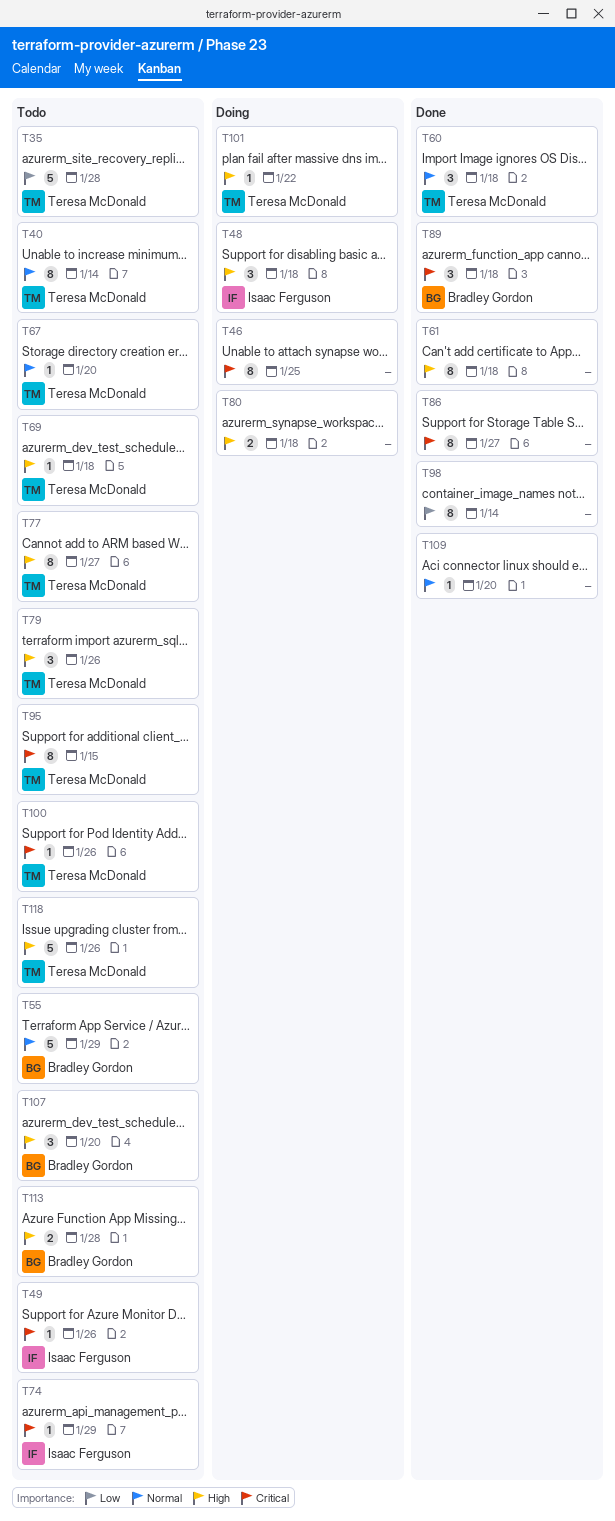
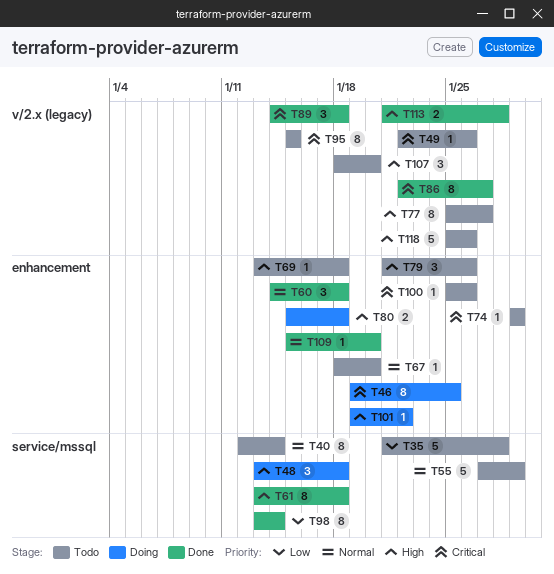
T113, status: Todo -> Done

